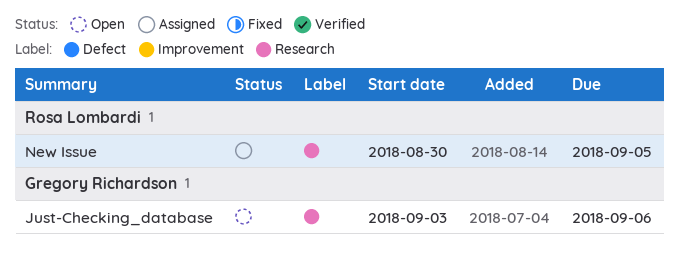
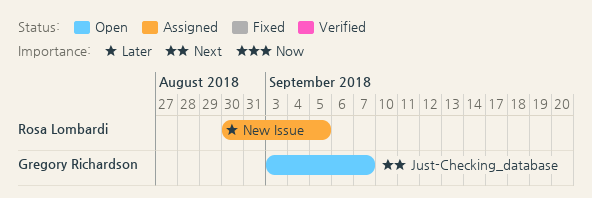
Just-Checking_database, due: Sep 6 -> Sep 7

